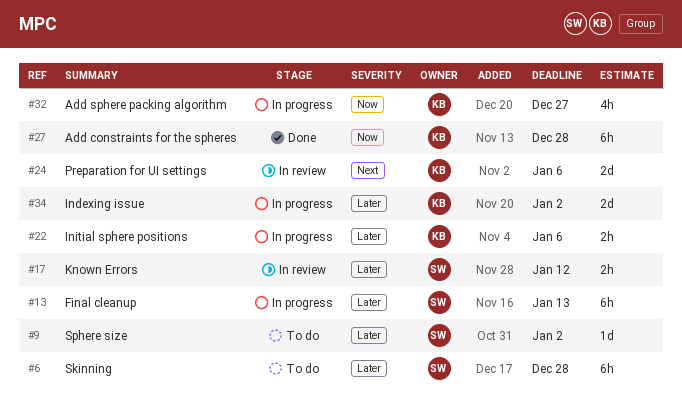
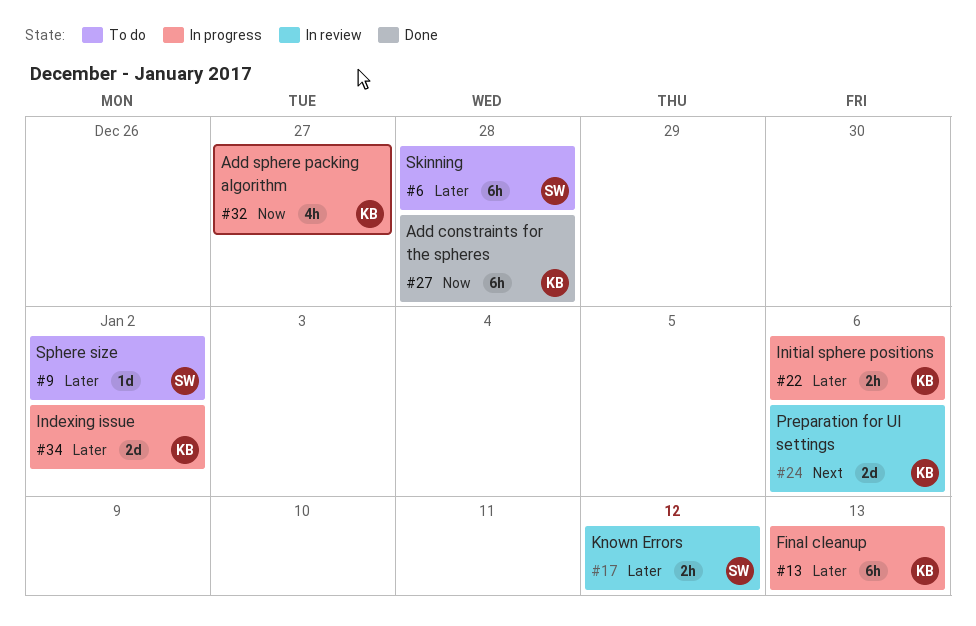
#13, owner: SW -> KB

